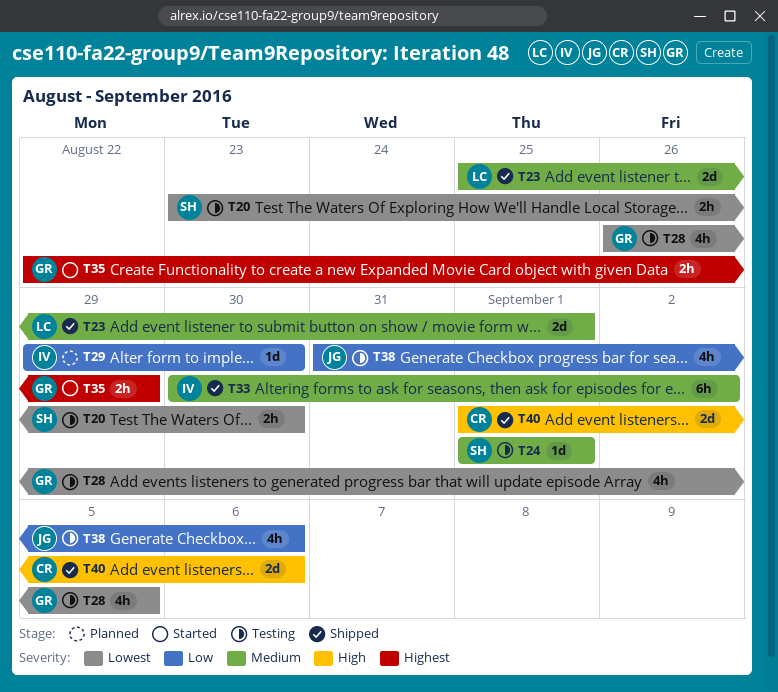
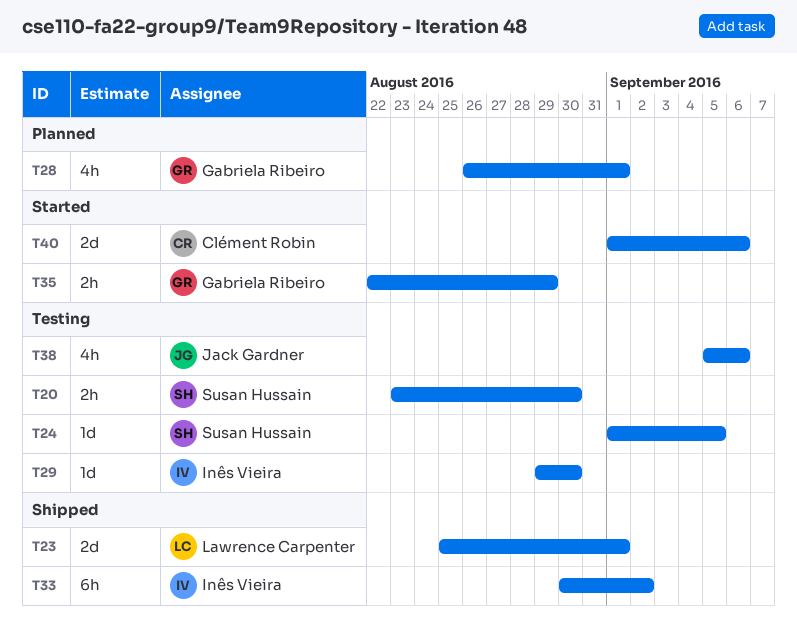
T24, due: Sep 1 -> Sep 5
T28, status: Testing -> Planned
T28, due: Sep 5 -> Sep 1
T29, status: Planned -> Testing
T38, start: Aug 31 -> Sep 5
T40, status: Shipped -> Started

